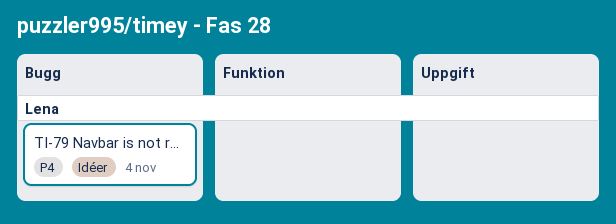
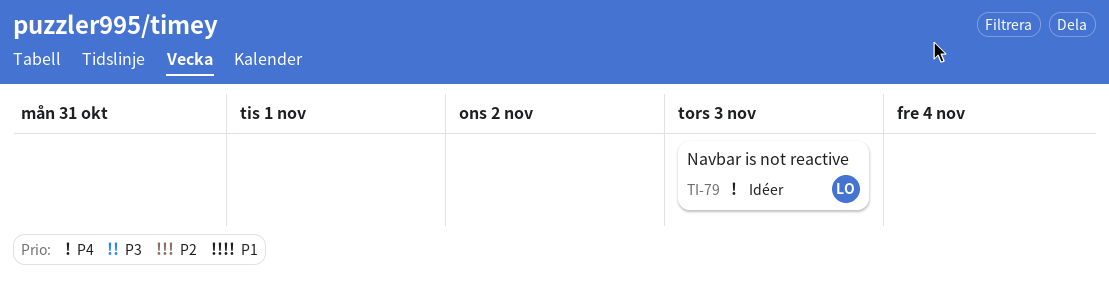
TI-79, due: Nov 4 -> Nov 3

